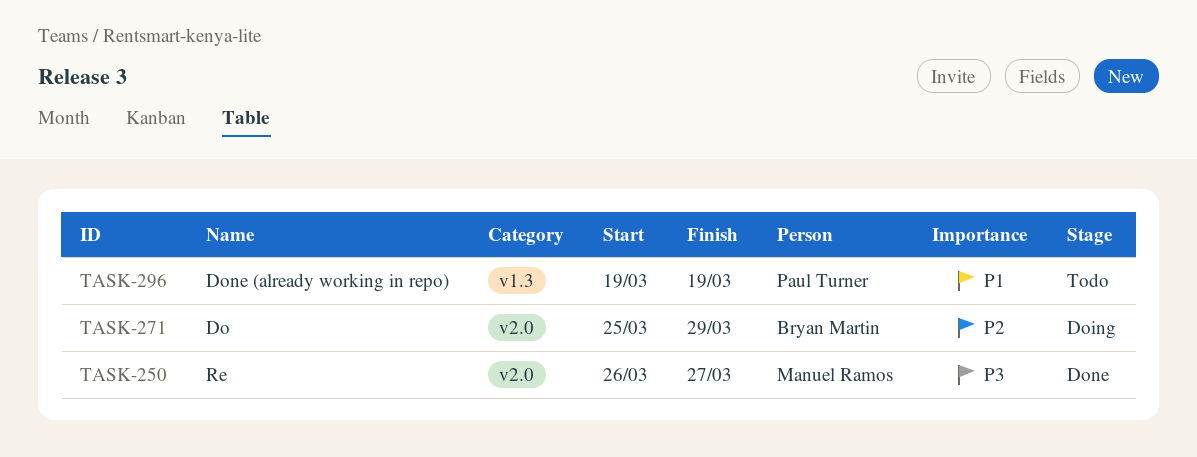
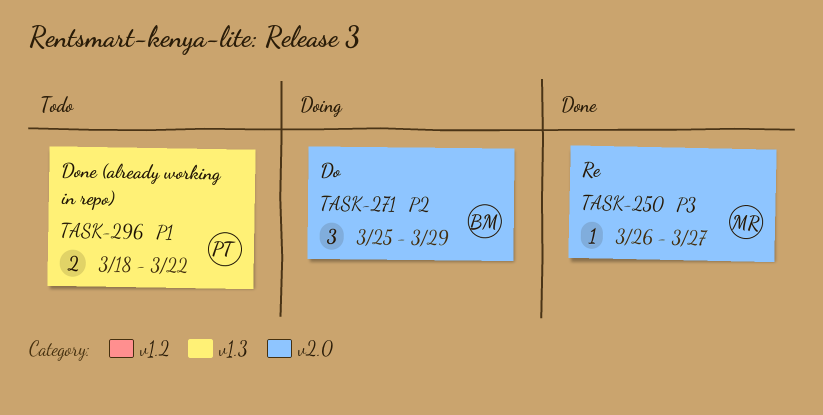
TASK-296, start: Mar 19 -> Mar 18
TASK-296, due: Mar 19 -> Mar 22

